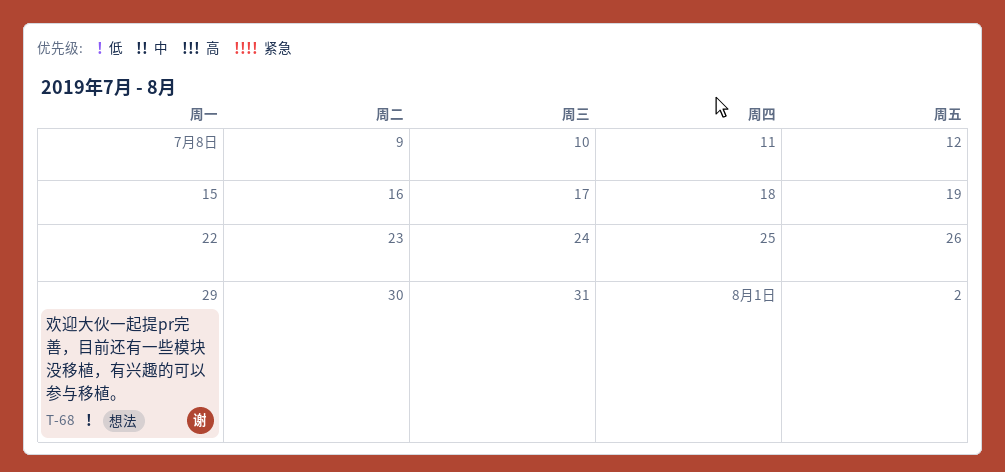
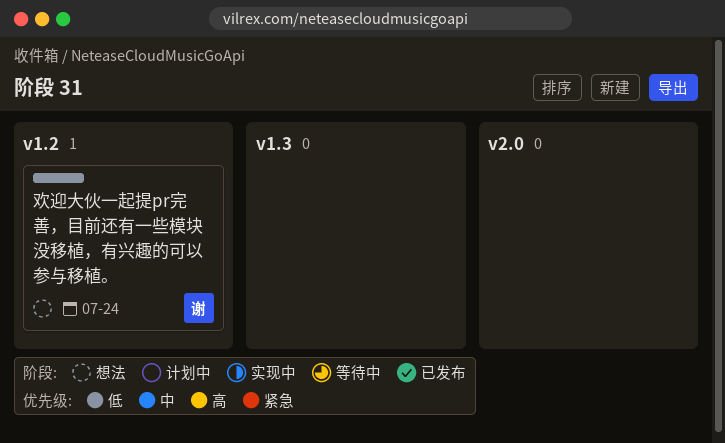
欢迎大伙一起提pr完善，目前还有一些模块没移植，有兴趣的可以参与移植。, due: Jul 29 -> Jul 24

